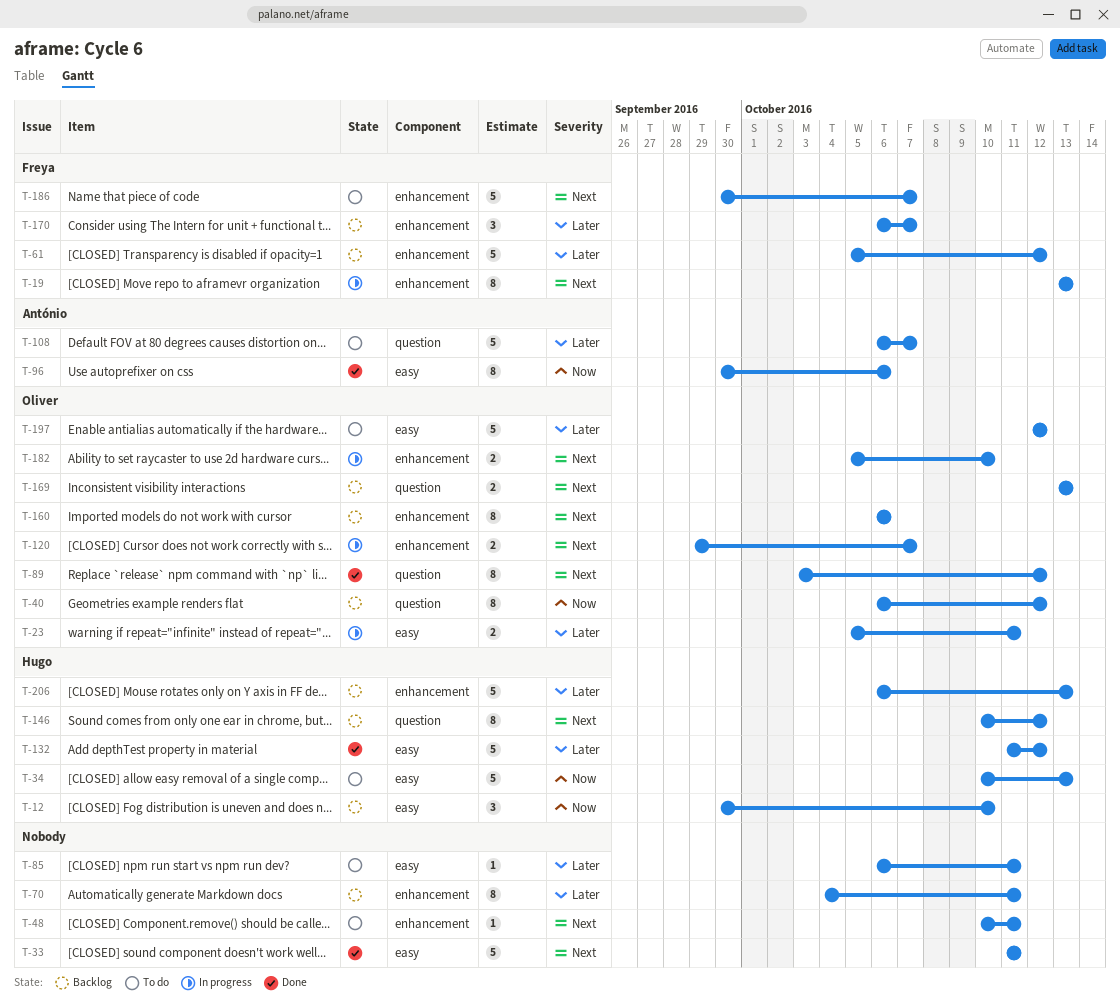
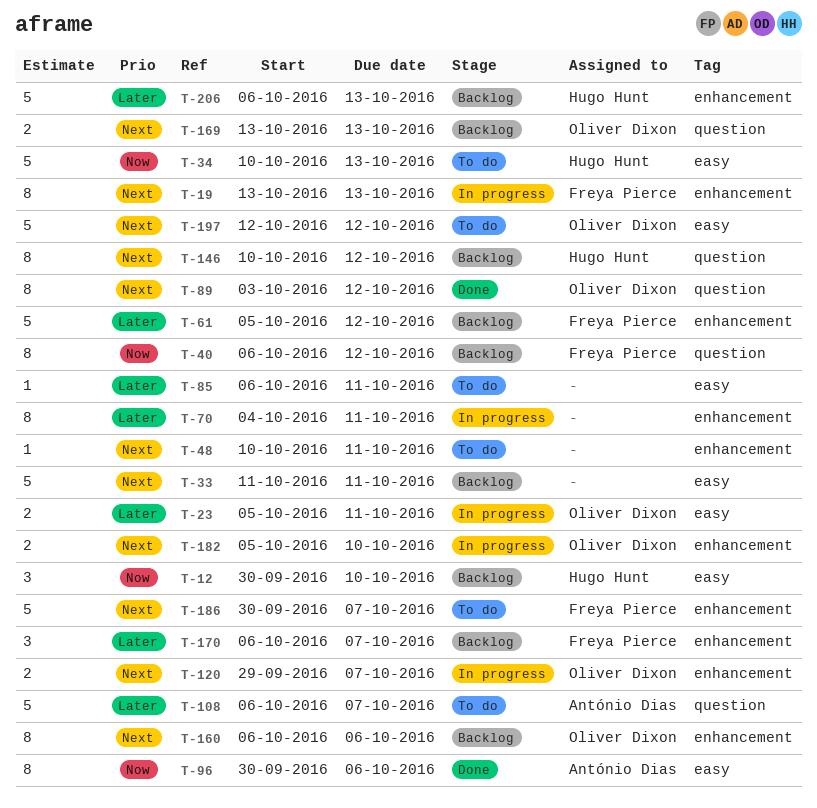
T-33, status: Done -> Backlog
T-40, owner: Oliver Dixon -> Freya Pierce
T-70, status: Backlog -> In progress
T-132: present -> none
T-197, priority: Later -> Next

